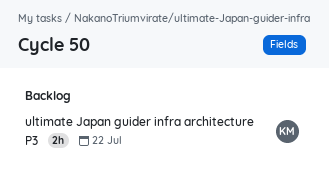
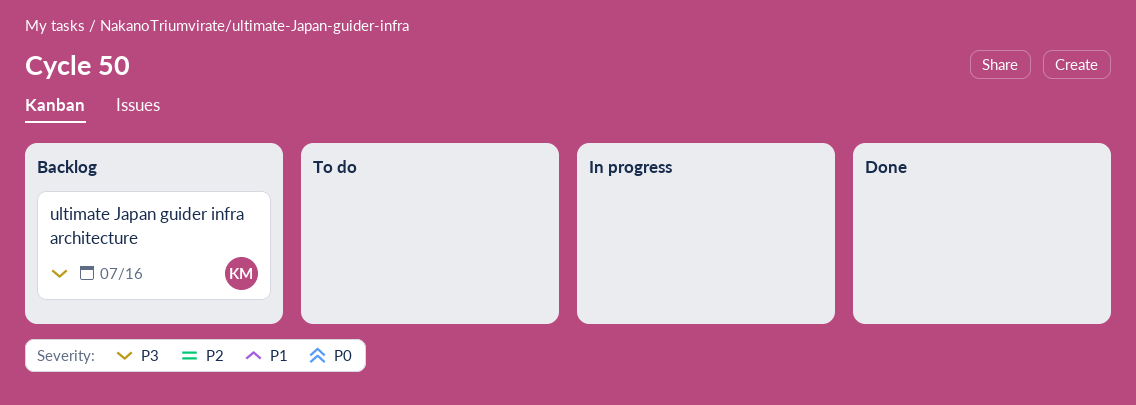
ultimate Japan guider infra architecture, due: Jul 22 -> Jul 16

